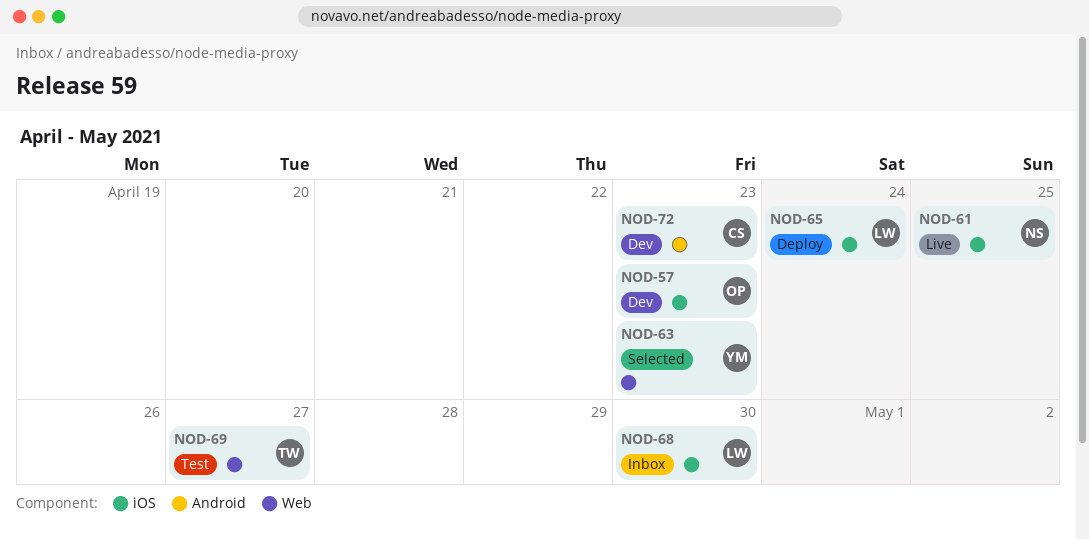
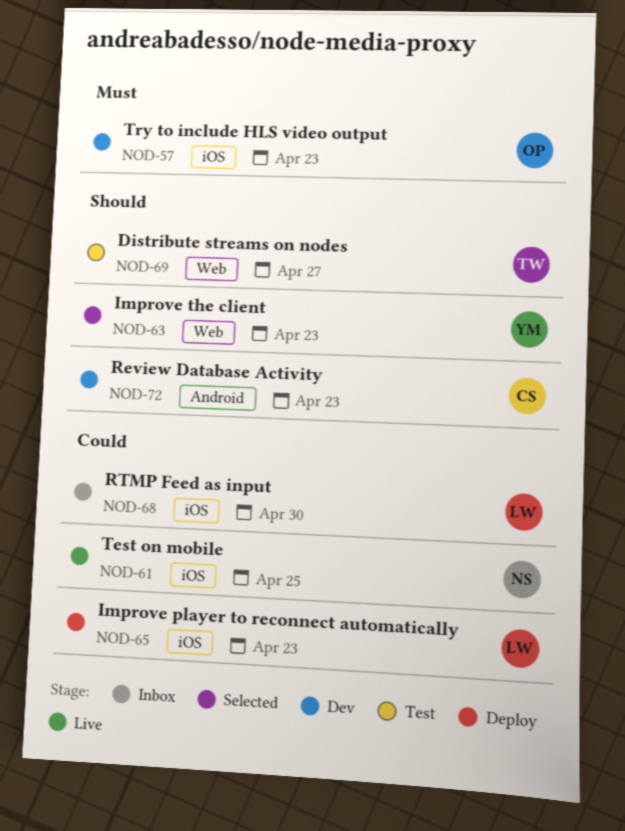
NOD-65, due: Apr 24 -> Apr 23

